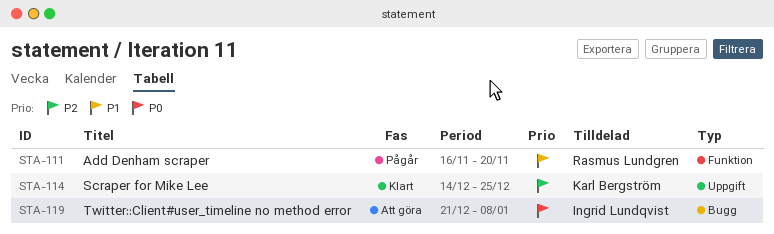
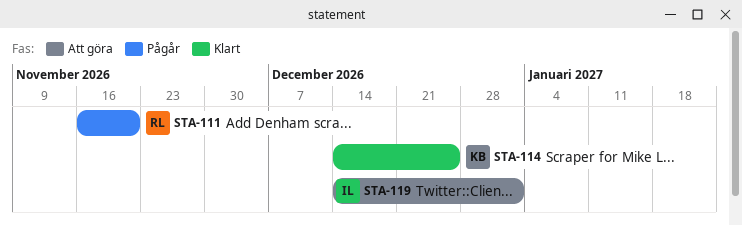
STA-119, start: Dec 21 -> Dec 14
STA-119, due: Jan 8 -> Jan 1

